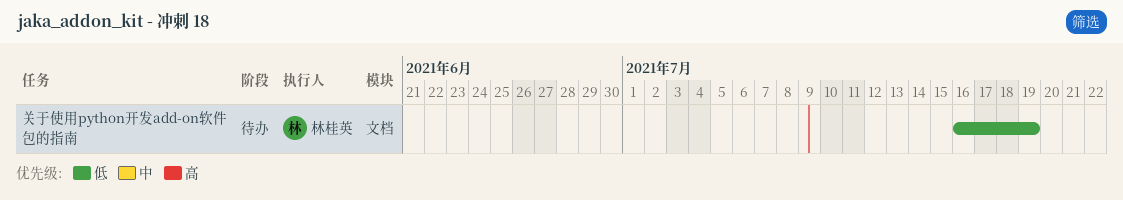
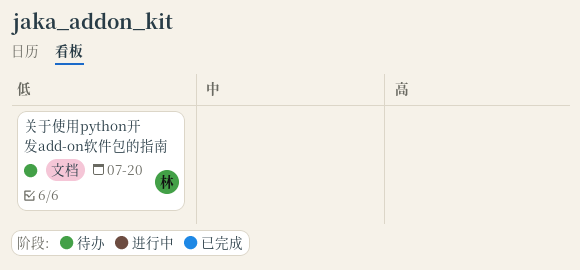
关于使用python开发add-on软件包的指南, due: Jul 19 -> Jul 20

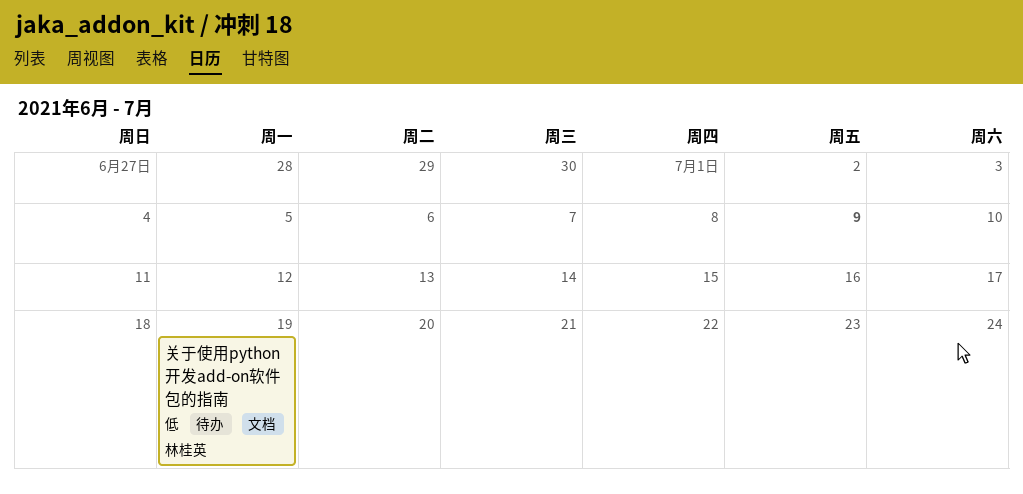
关于使用python开发add-on软件包的指南, due: Jul 20 -> Jul 19

